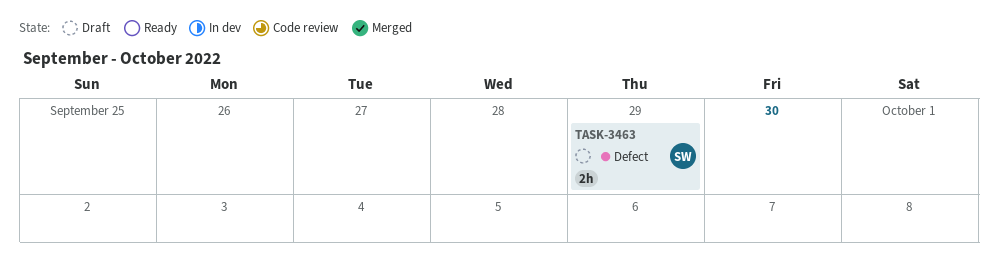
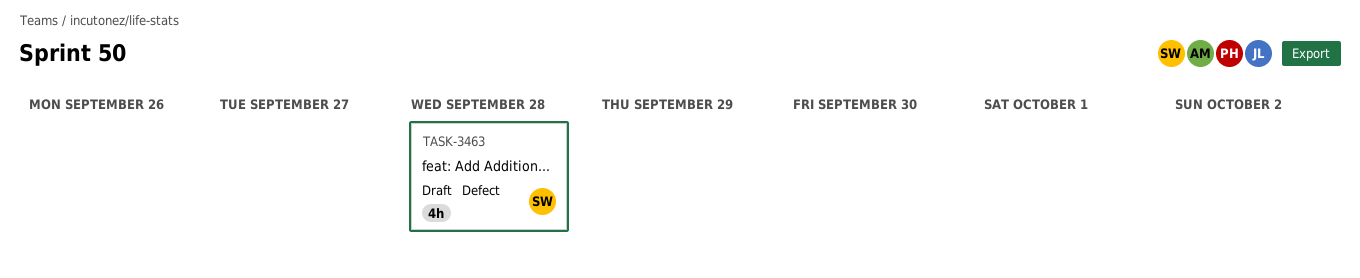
TASK-3463, estimate: 2h -> 4h
TASK-3463, due: Sep 29 -> Sep 28

